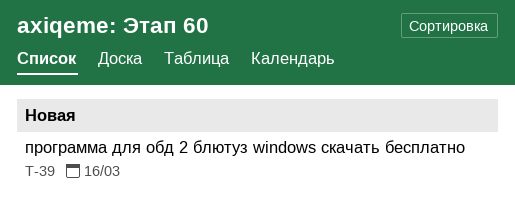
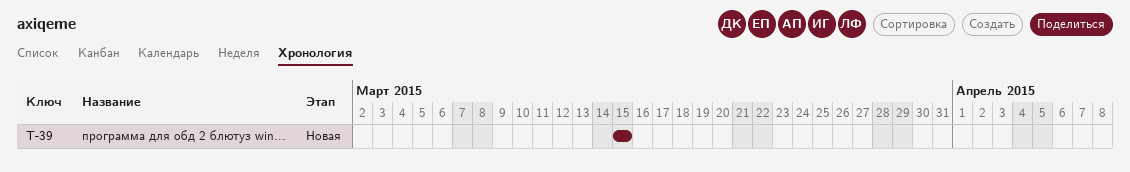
T-39, due: Mar 16 -> Mar 15

